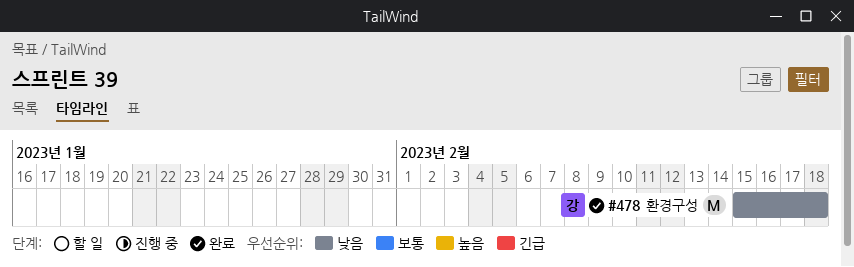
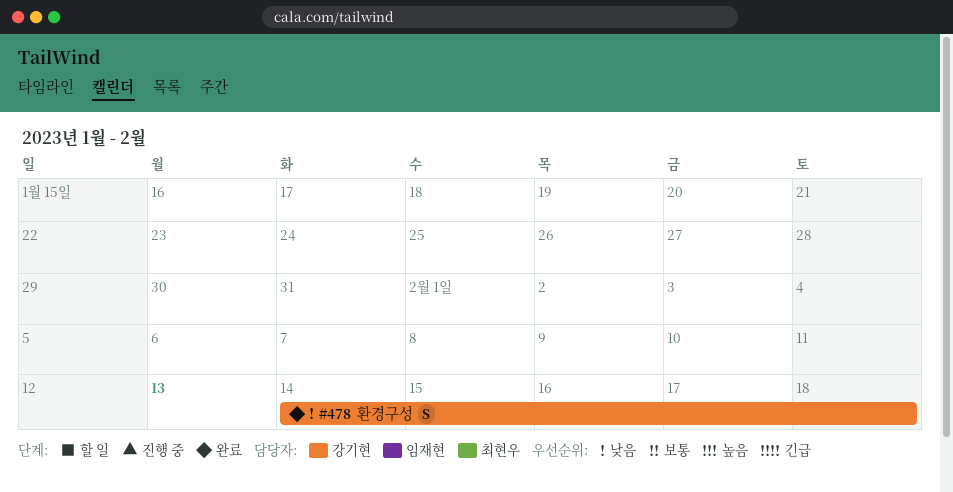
#478, estimate: M -> S
#478, start: Feb 15 -> Feb 14

